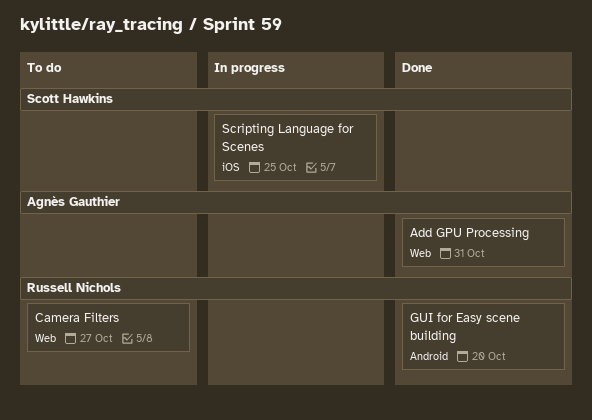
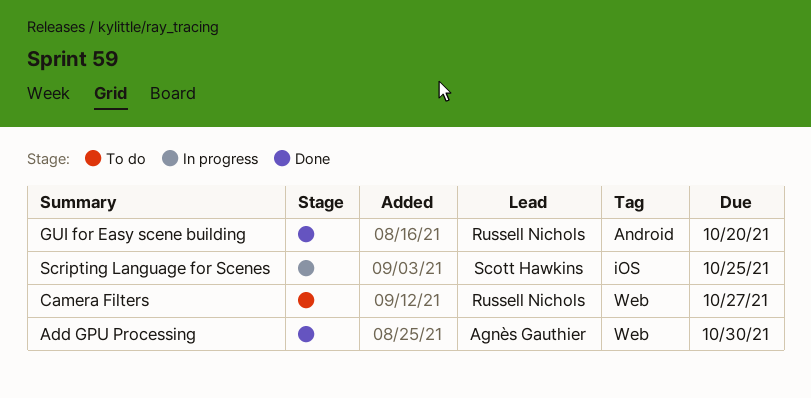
Add GPU Processing, due: Oct 31 -> Oct 30

